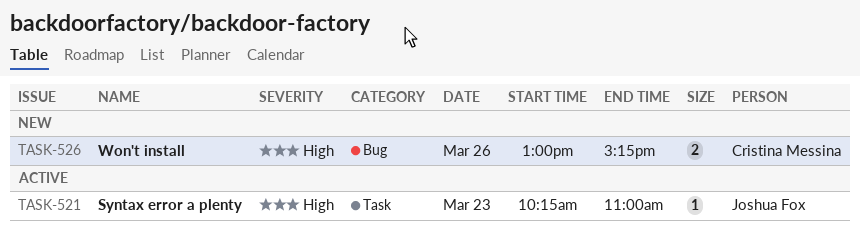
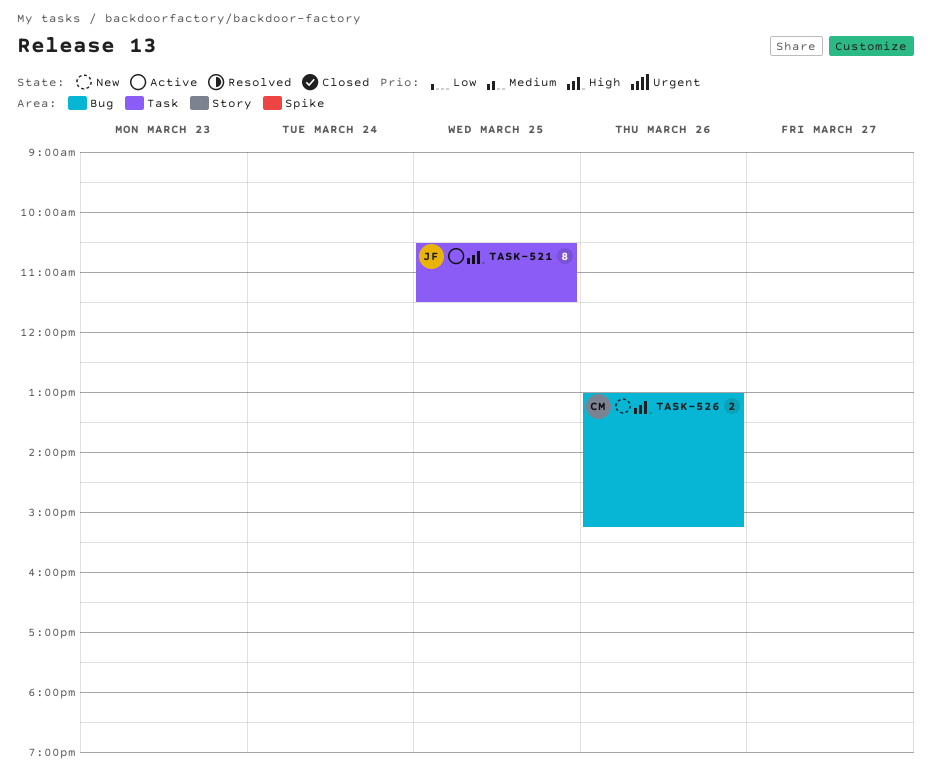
TASK-521, estimate: 1 -> 8
TASK-521, day: Mar 23 -> Mar 25
TASK-521, begins: 10:15 -> 10:30
TASK-521, ends: 11:00 -> 11:30

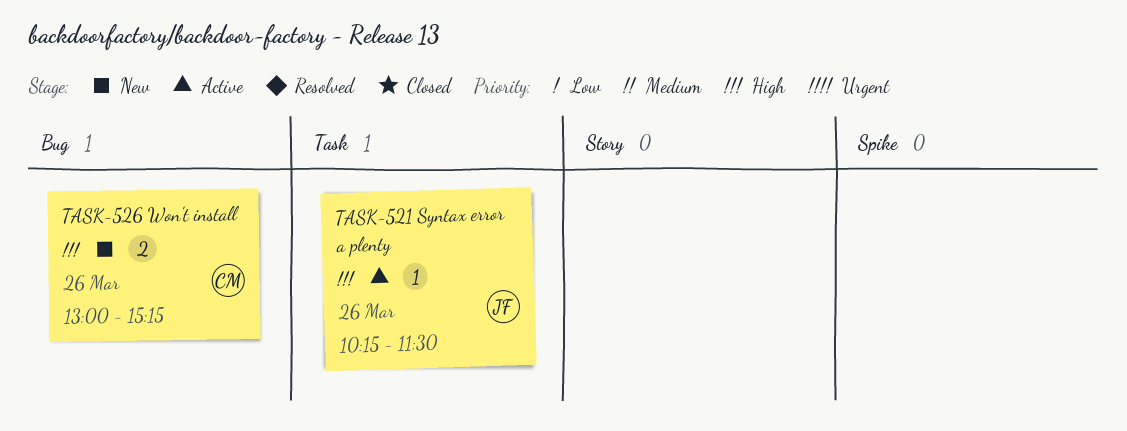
TASK-521, estimate: 8 -> 1
TASK-521, day: Mar 25 -> Mar 26
TASK-521, begins: 10:30 -> 10:15

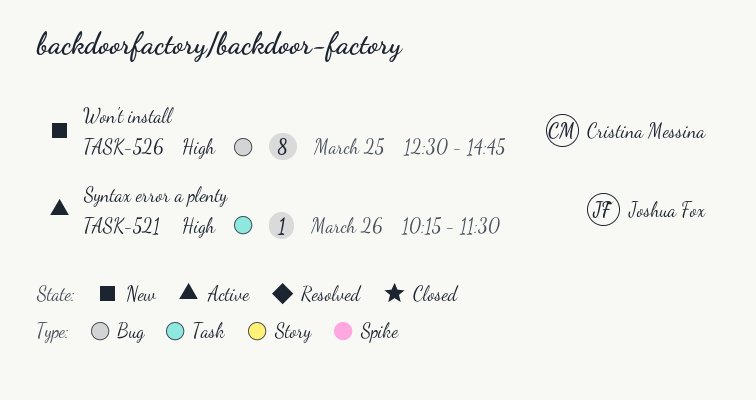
TASK-526, estimate: 2 -> 8
TASK-526, day: Mar 26 -> Mar 25
TASK-526, begins: 13:00 -> 12:30
TASK-526, ends: 15:15 -> 14:45

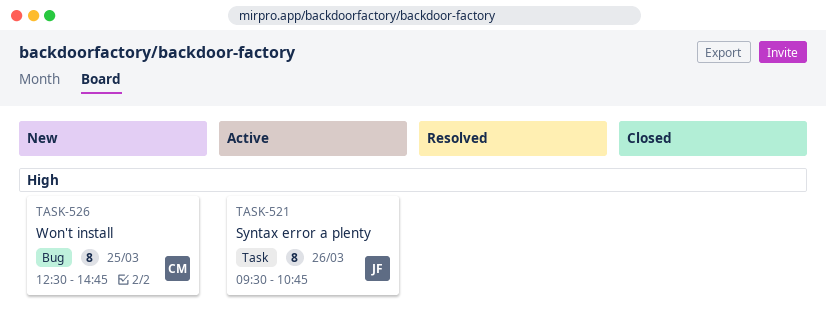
TASK-521, estimate: 1 -> 8
TASK-521, begins: 10:15 -> 09:30
TASK-521, ends: 11:30 -> 10:45

